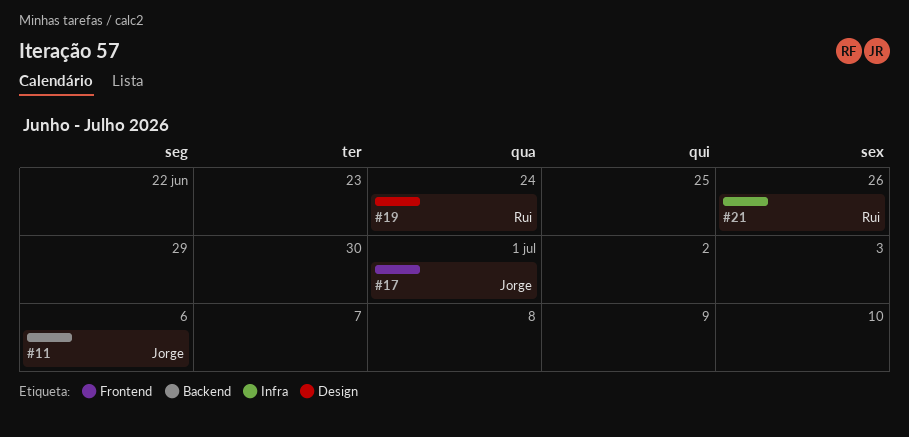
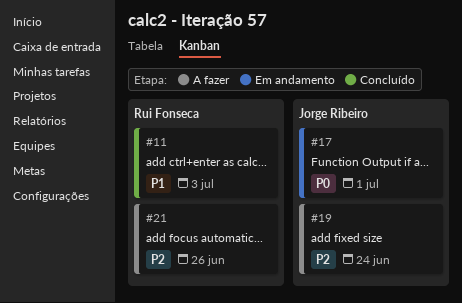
#11, owner: Jorge Ribeiro -> Rui Fonseca
#11, due: Jul 6 -> Jul 3
#19, owner: Rui Fonseca -> Jorge Ribeiro

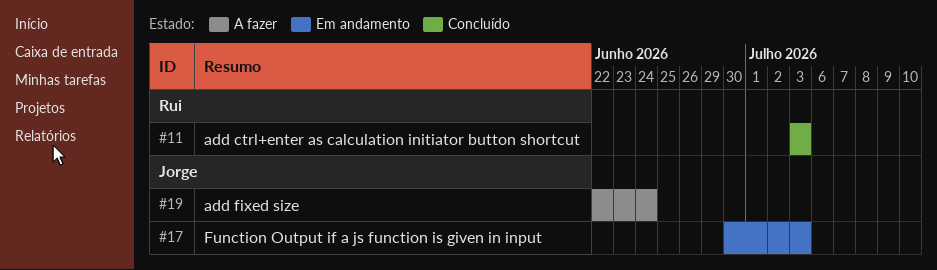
#17, due: Jul 1 -> Jul 3
#21: present -> none

